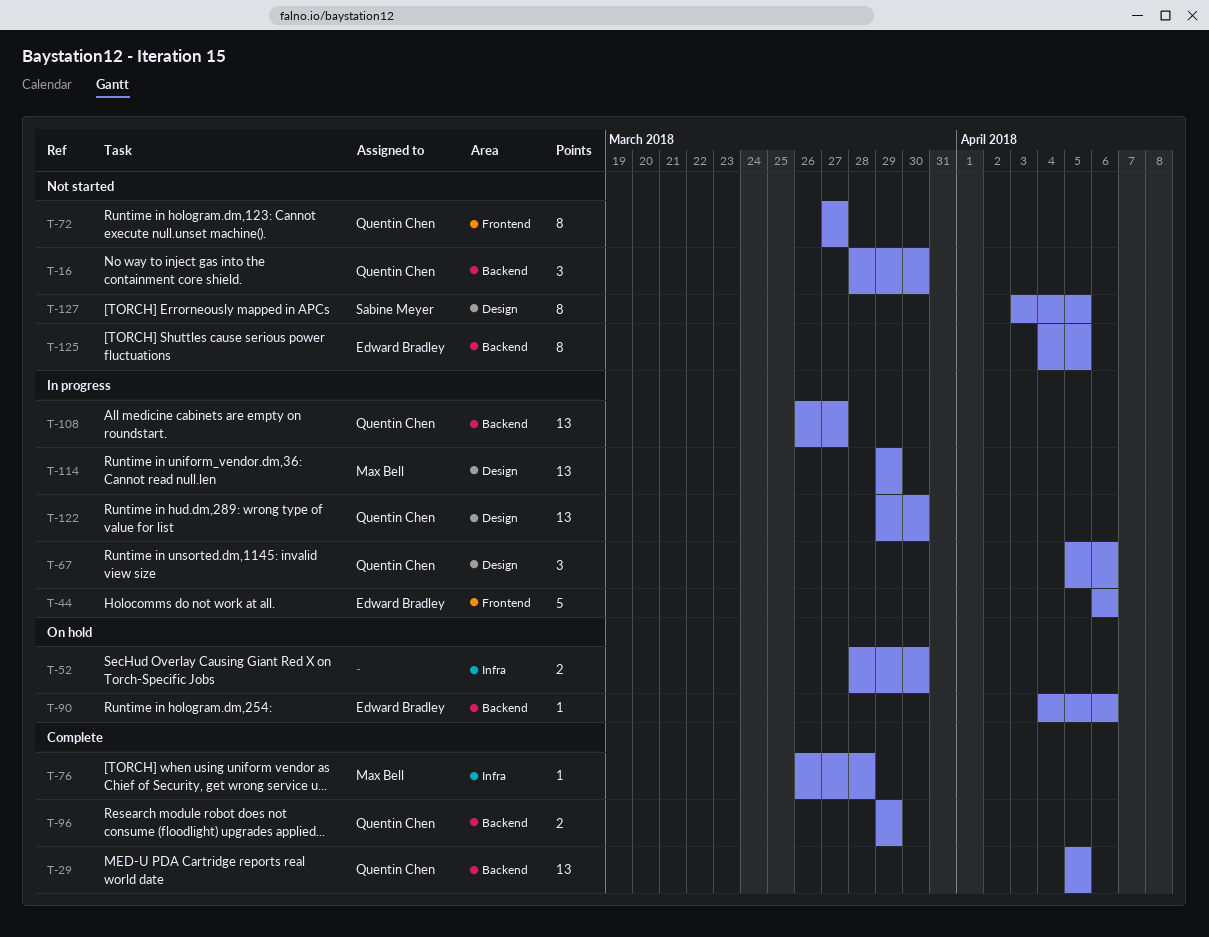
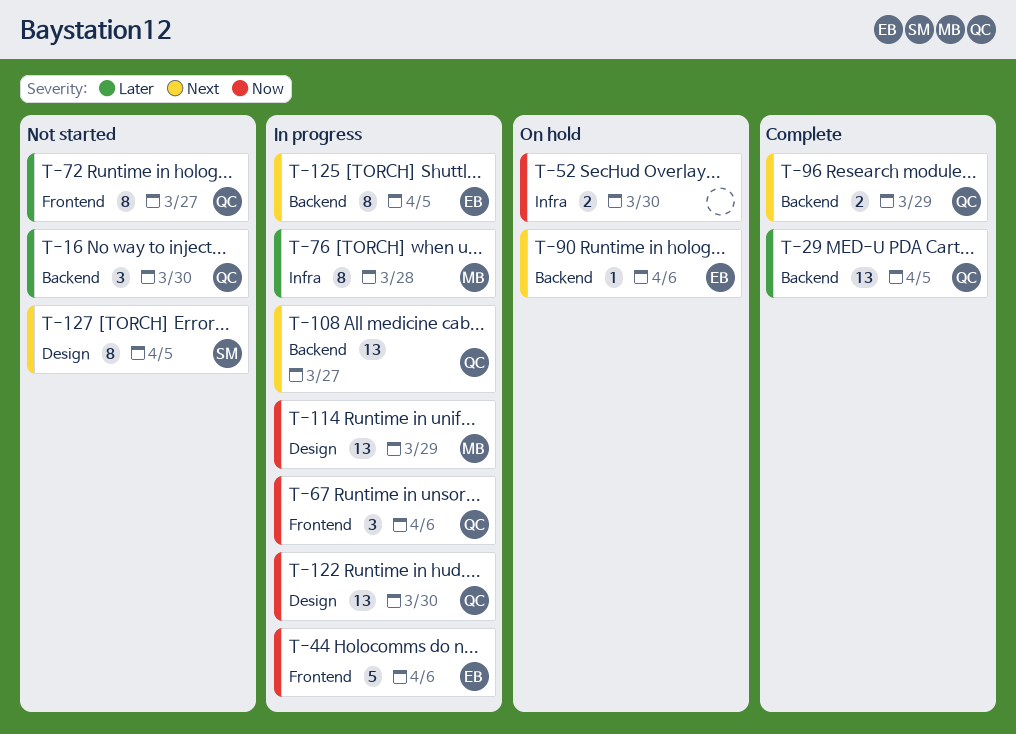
T-67, label: Design -> Frontend
T-76, status: Complete -> In progress
T-76, estimate: 1 -> 8
T-125, status: Not started -> In progress

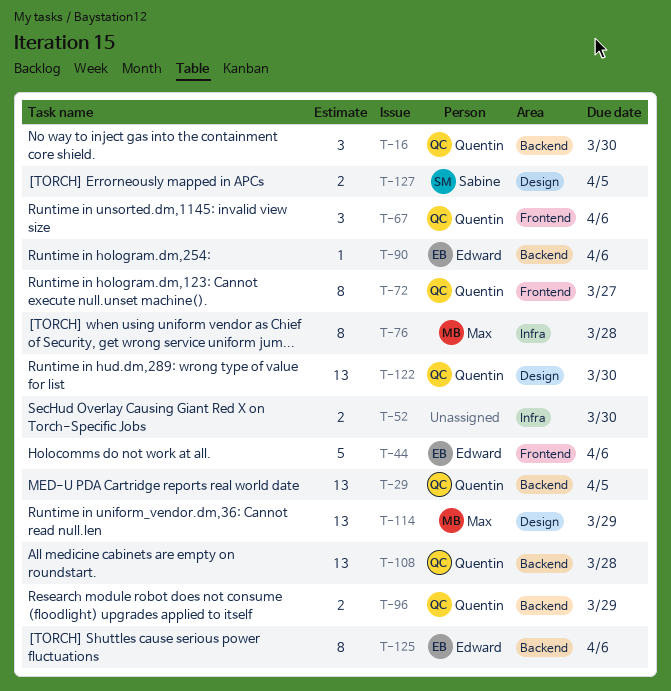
T-108, due: Mar 27 -> Mar 28
T-125, due: Apr 5 -> Apr 6
T-127, estimate: 8 -> 2

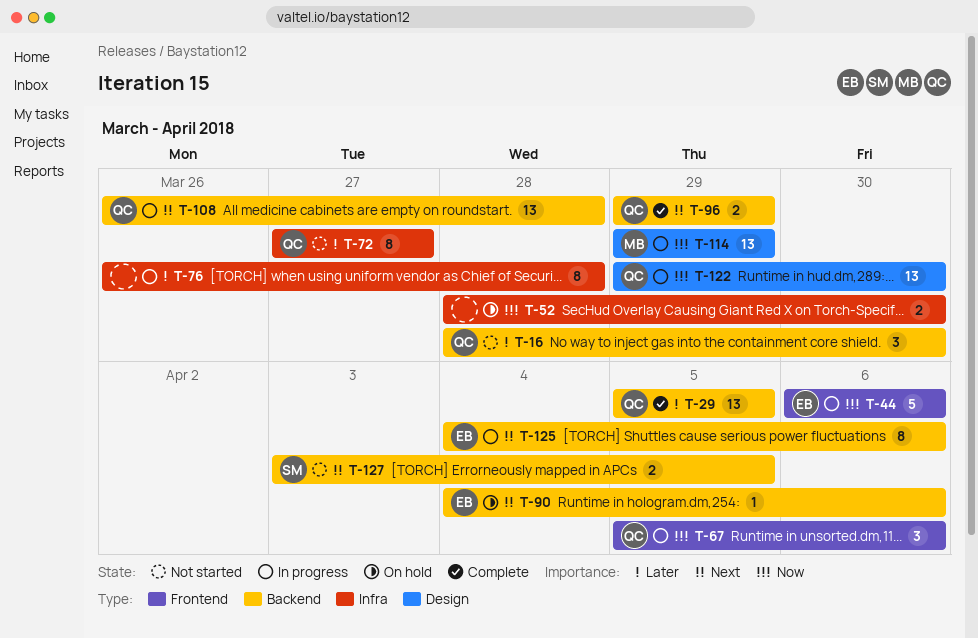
T-72, label: Frontend -> Infra
T-76, owner: Max -> none
T-127, label: Design -> Backend

